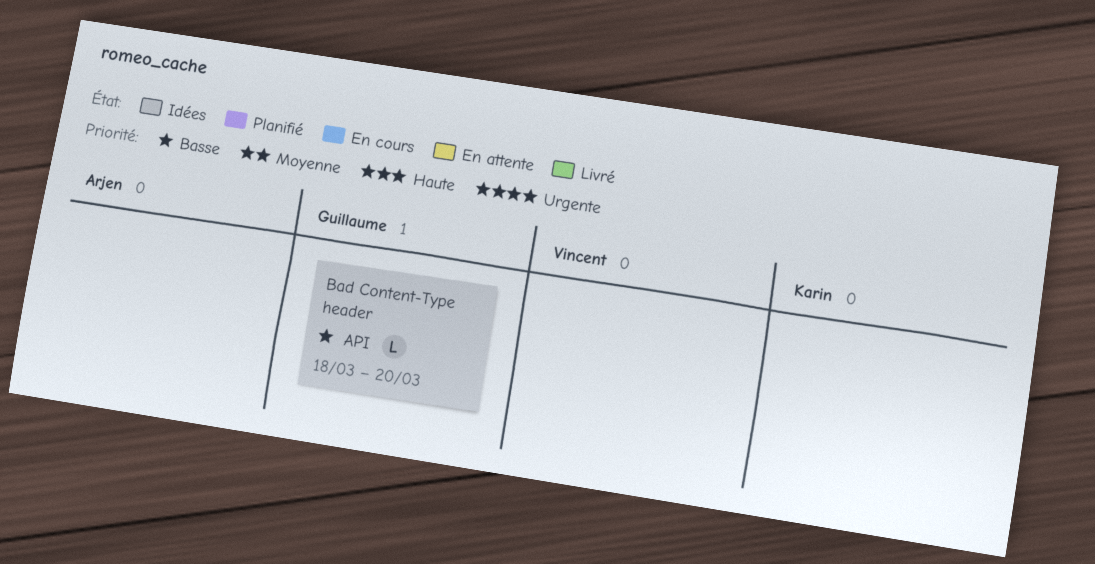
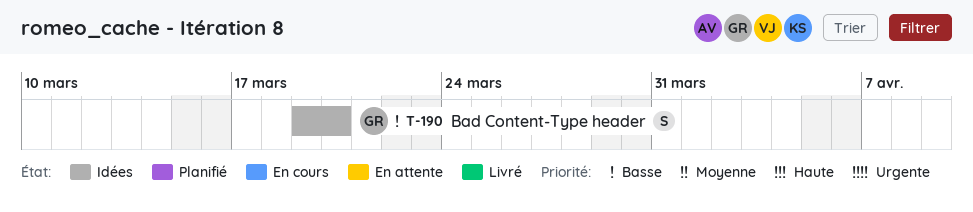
Bad Content-Type header, estimate: L -> S
Bad Content-Type header, start: Mar 18 -> Mar 19

